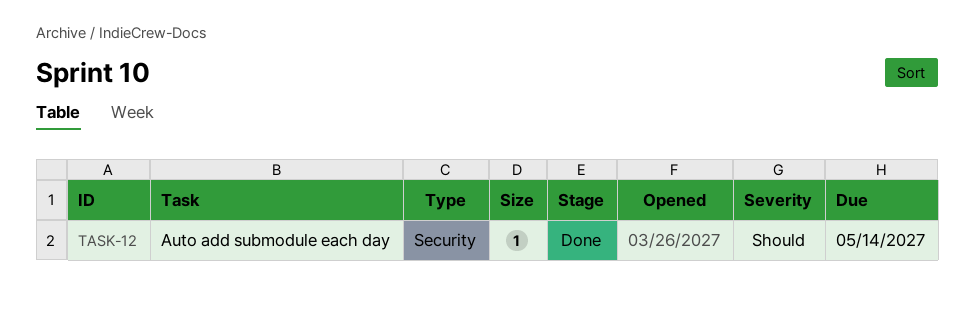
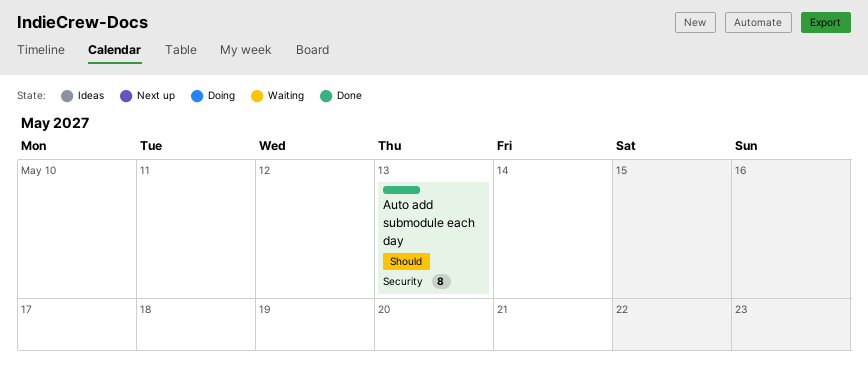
Auto add submodule each day, estimate: 1 -> 8
Auto add submodule each day, due: May 14 -> May 13

